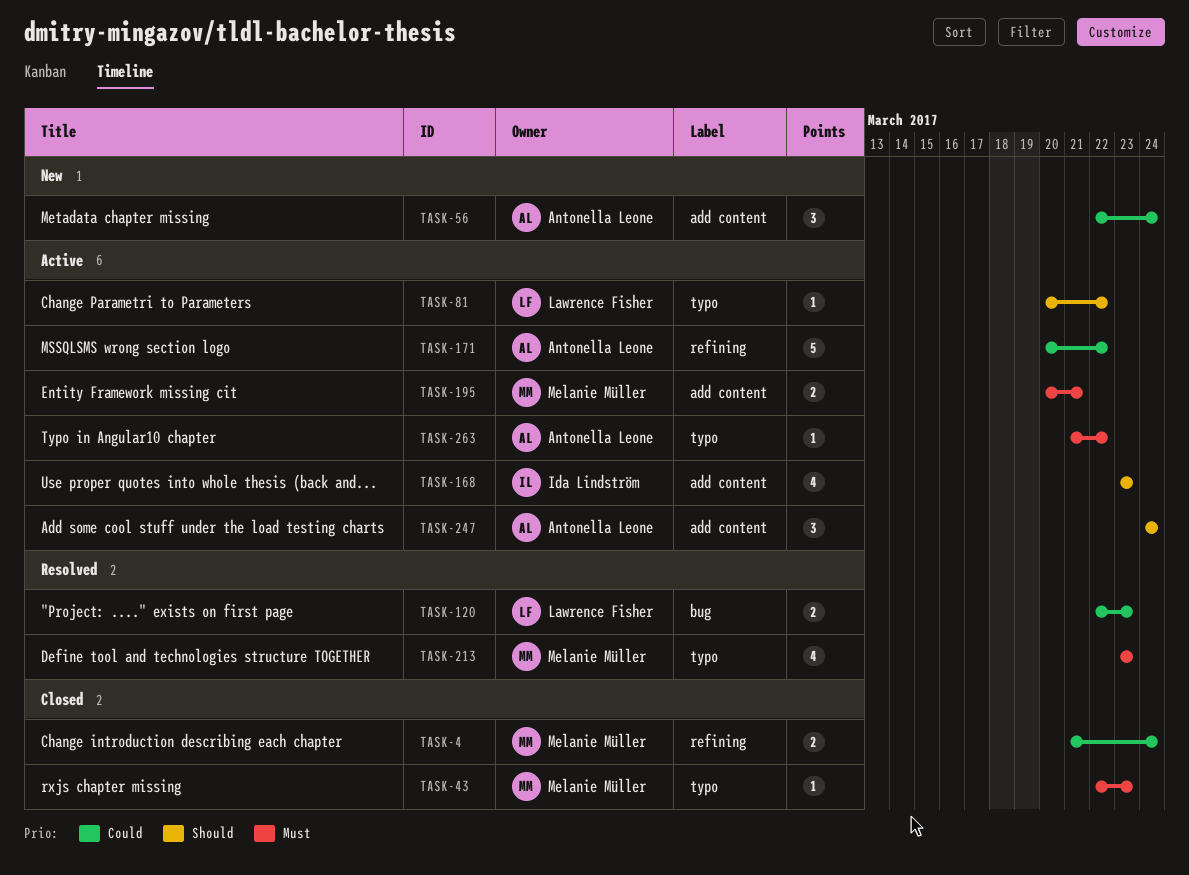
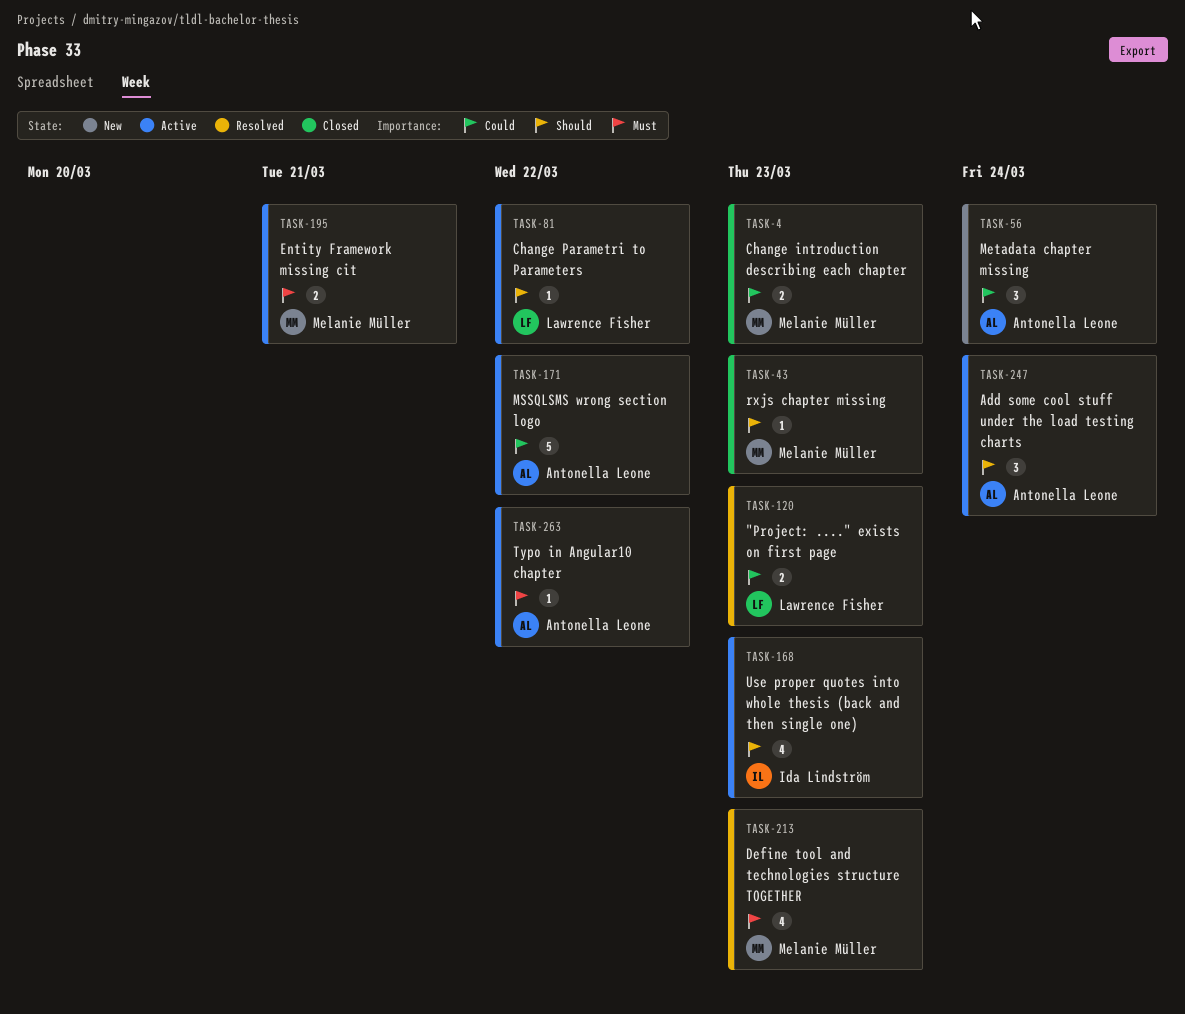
TASK-4, due: Mar 24 -> Mar 23
TASK-43, priority: Must -> Should

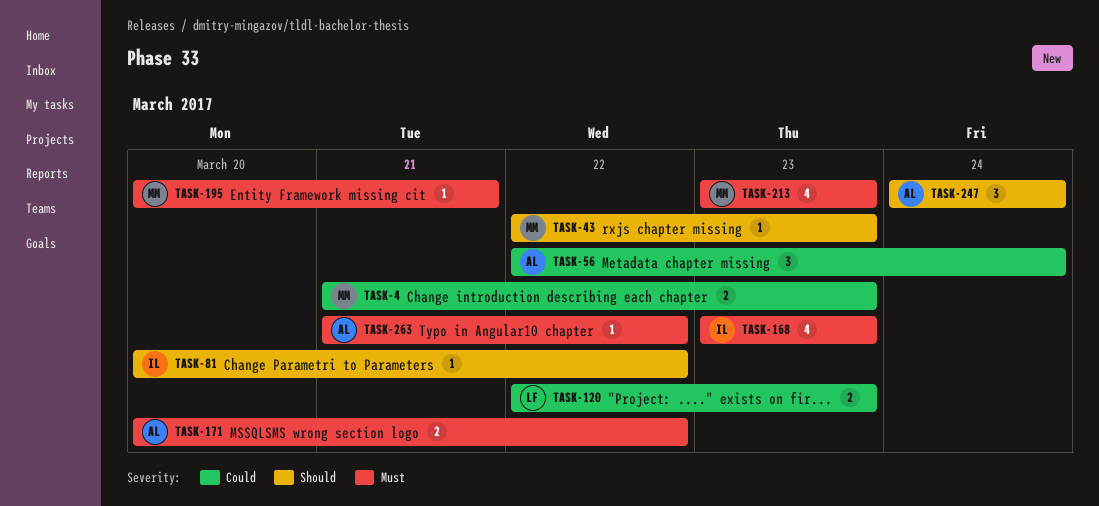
TASK-81, owner: Lawrence Fisher -> Ida Lindström
TASK-168, priority: Should -> Must
TASK-171, priority: Could -> Must
TASK-171, estimate: 5 -> 2
TASK-195, estimate: 2 -> 1

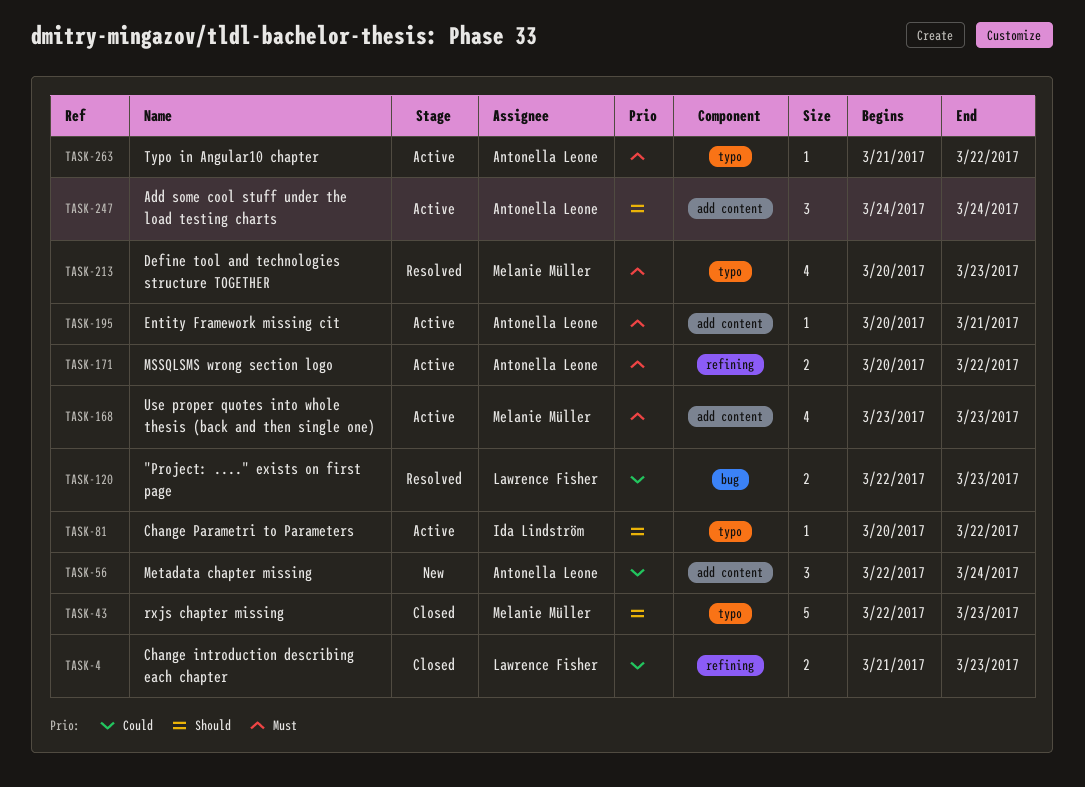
TASK-4, owner: Melanie Müller -> Lawrence Fisher
TASK-43, estimate: 1 -> 5
TASK-168, owner: Ida Lindström -> Melanie Müller
TASK-195, owner: Melanie Müller -> Antonella Leone
TASK-213, start: Mar 23 -> Mar 20

